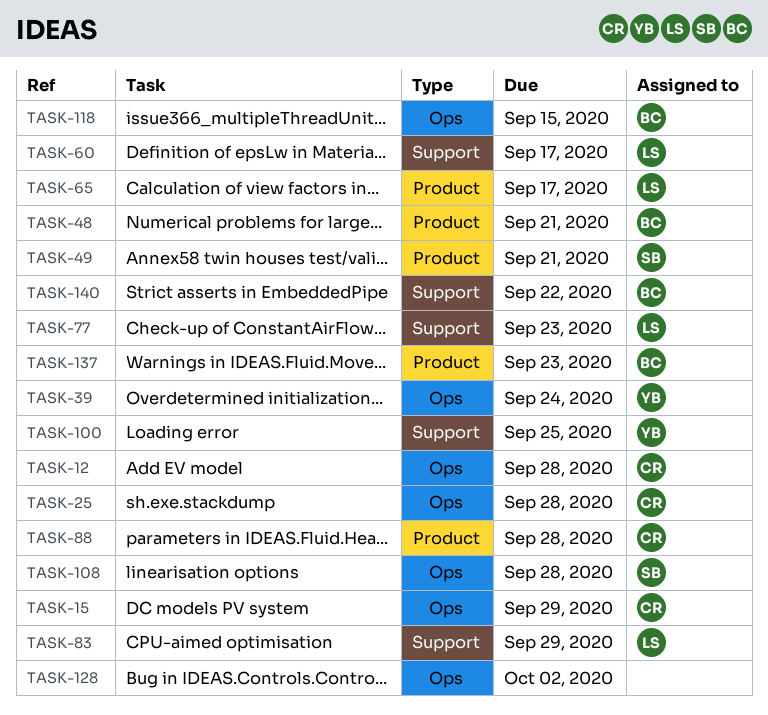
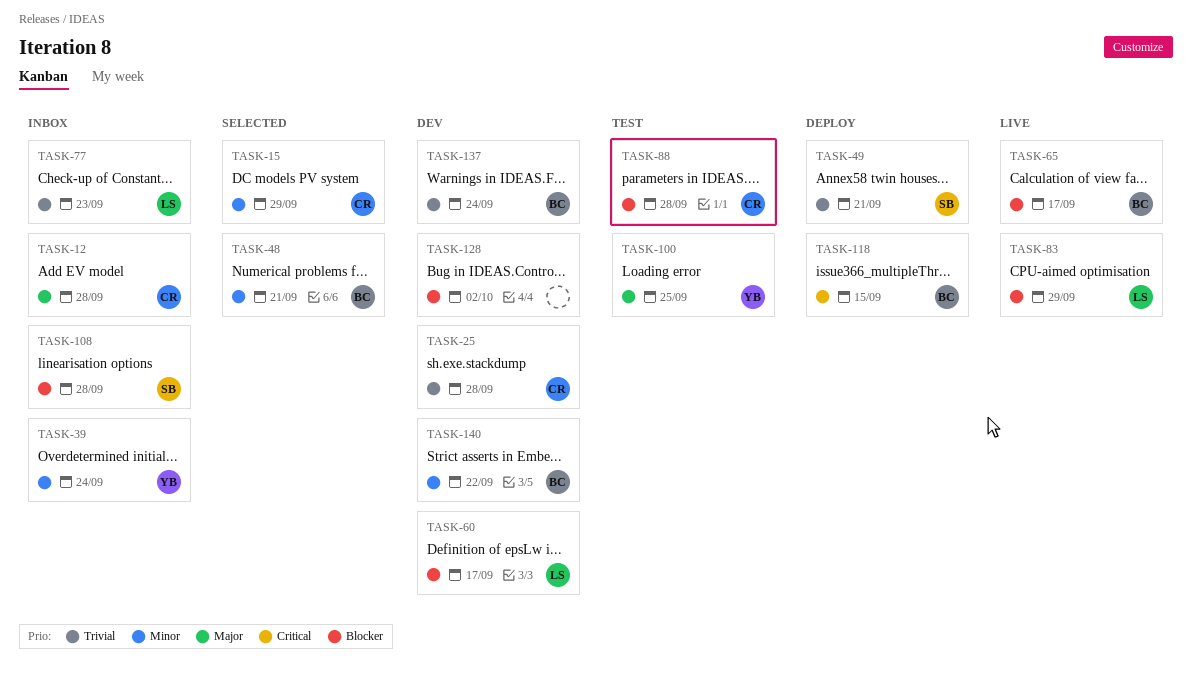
TASK-65, owner: LS -> BC
TASK-137, due: Sep 23 -> Sep 24

